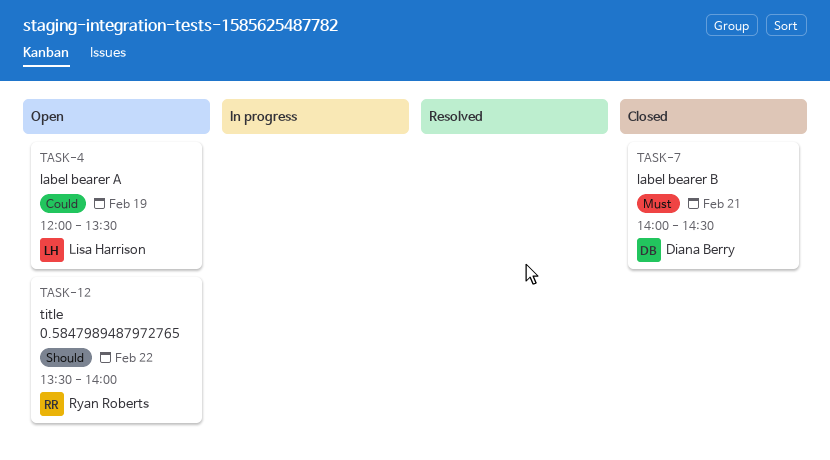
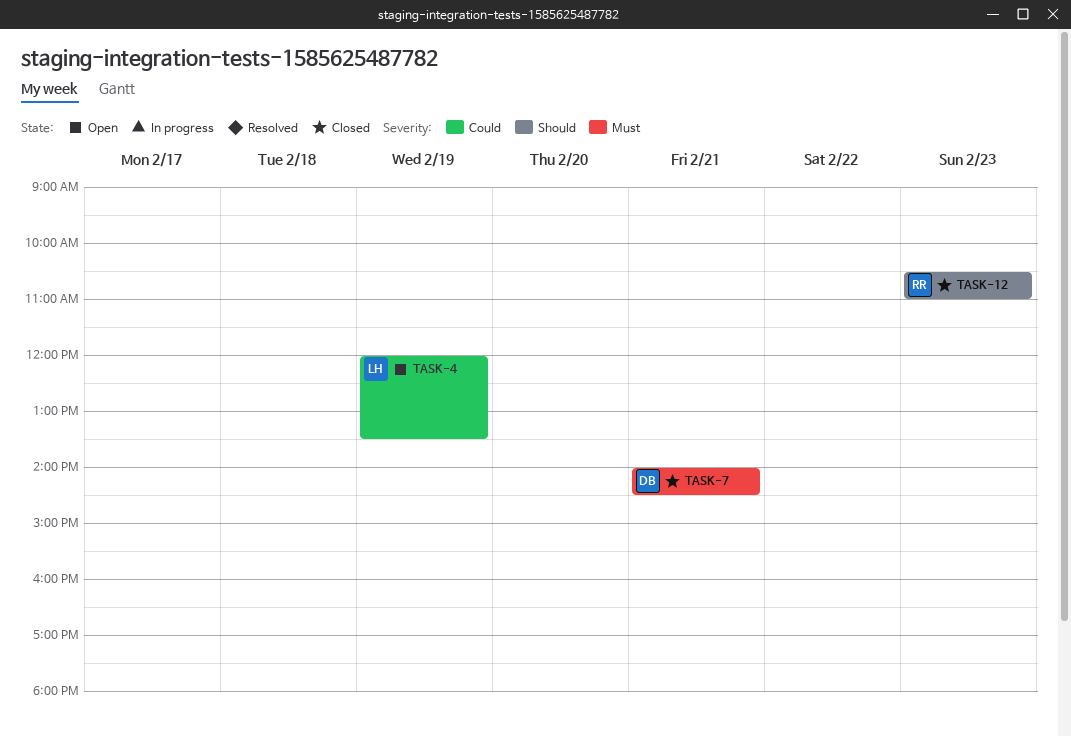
TASK-12, status: Open -> Closed
TASK-12, day: Feb 22 -> Feb 23
TASK-12, begins: 13:30 -> 10:30
TASK-12, ends: 14:00 -> 11:00

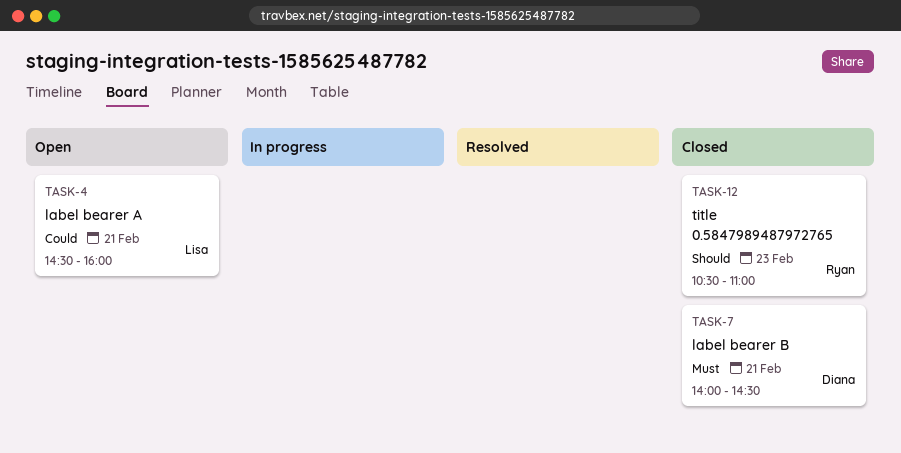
TASK-4, day: Feb 19 -> Feb 21
TASK-4, begins: 12:00 -> 14:30
TASK-4, ends: 13:30 -> 16:00

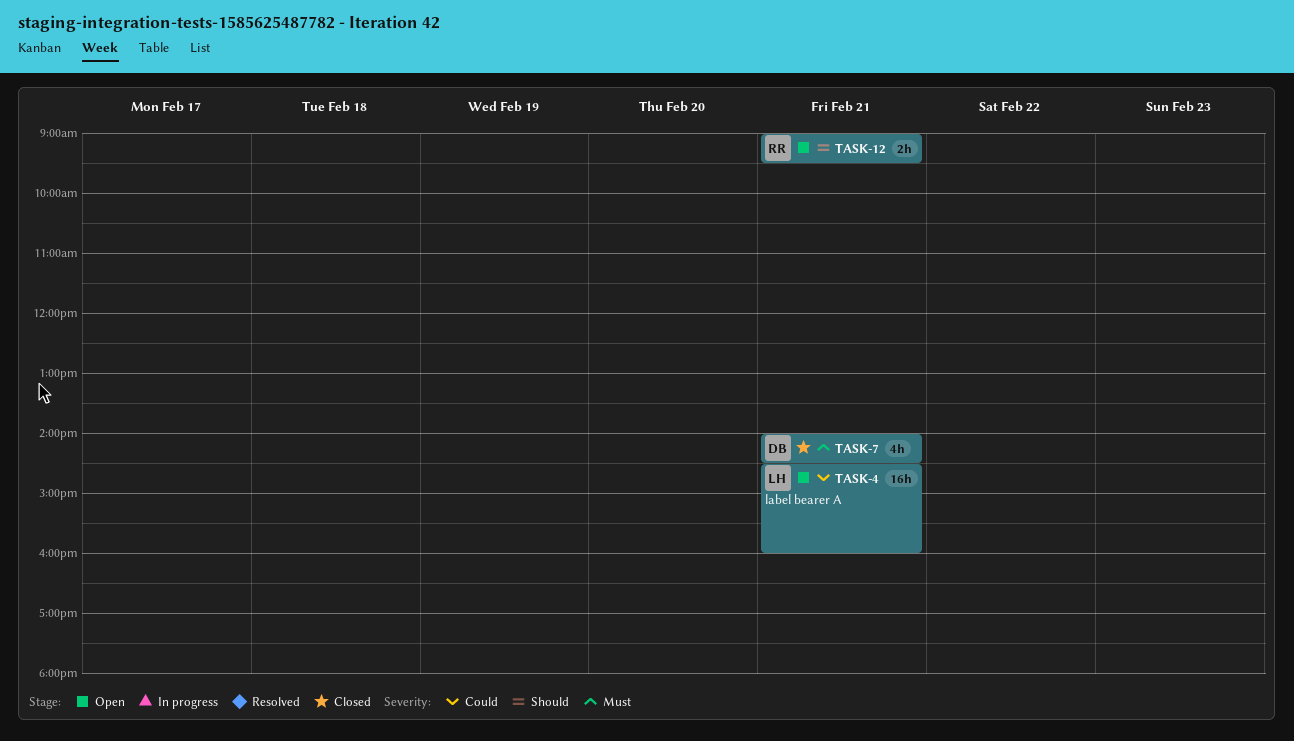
TASK-12, status: Closed -> Open
TASK-12, day: Feb 23 -> Feb 21
TASK-12, begins: 10:30 -> 09:00
TASK-12, ends: 11:00 -> 09:30

